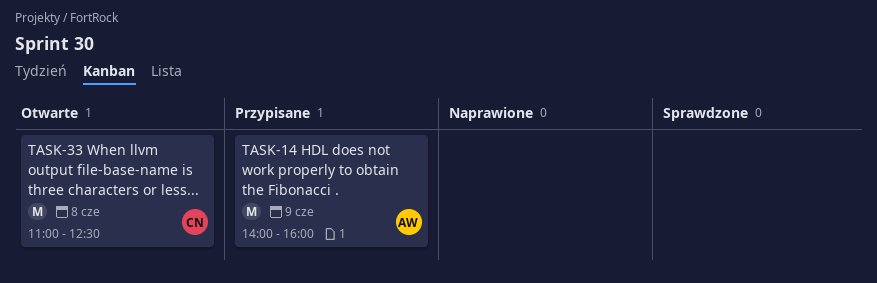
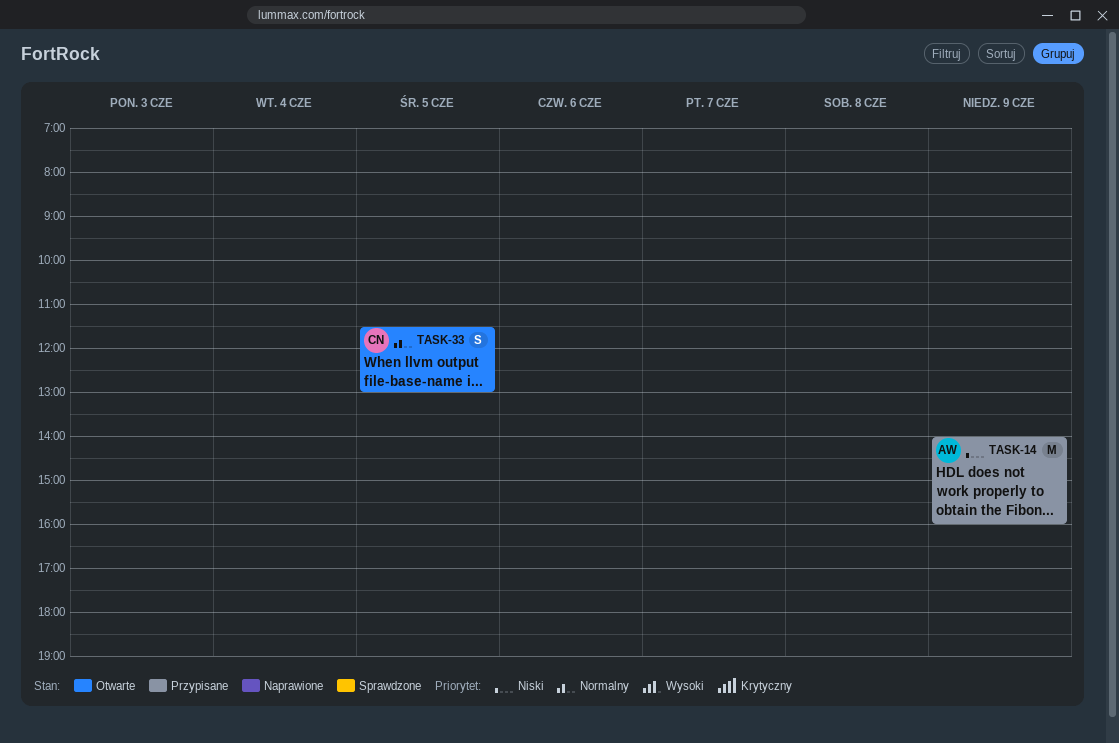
TASK-33, estimate: M -> S
TASK-33, day: Jun 8 -> Jun 5
TASK-33, begins: 11:00 -> 11:30
TASK-33, ends: 12:30 -> 13:00

